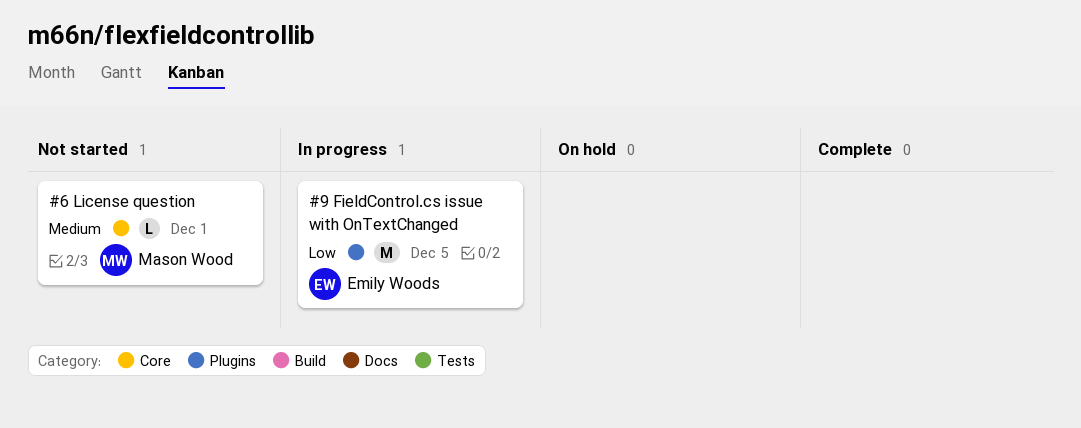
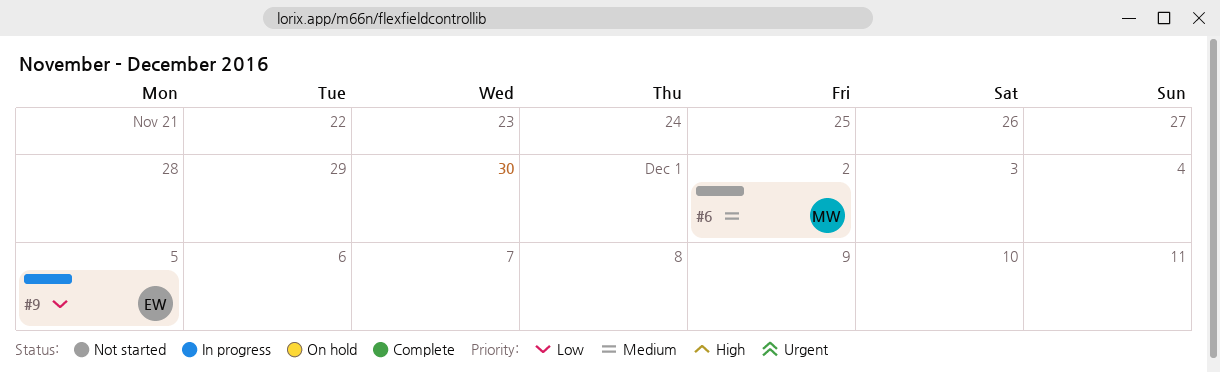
#6, due: Dec 1 -> Dec 2

